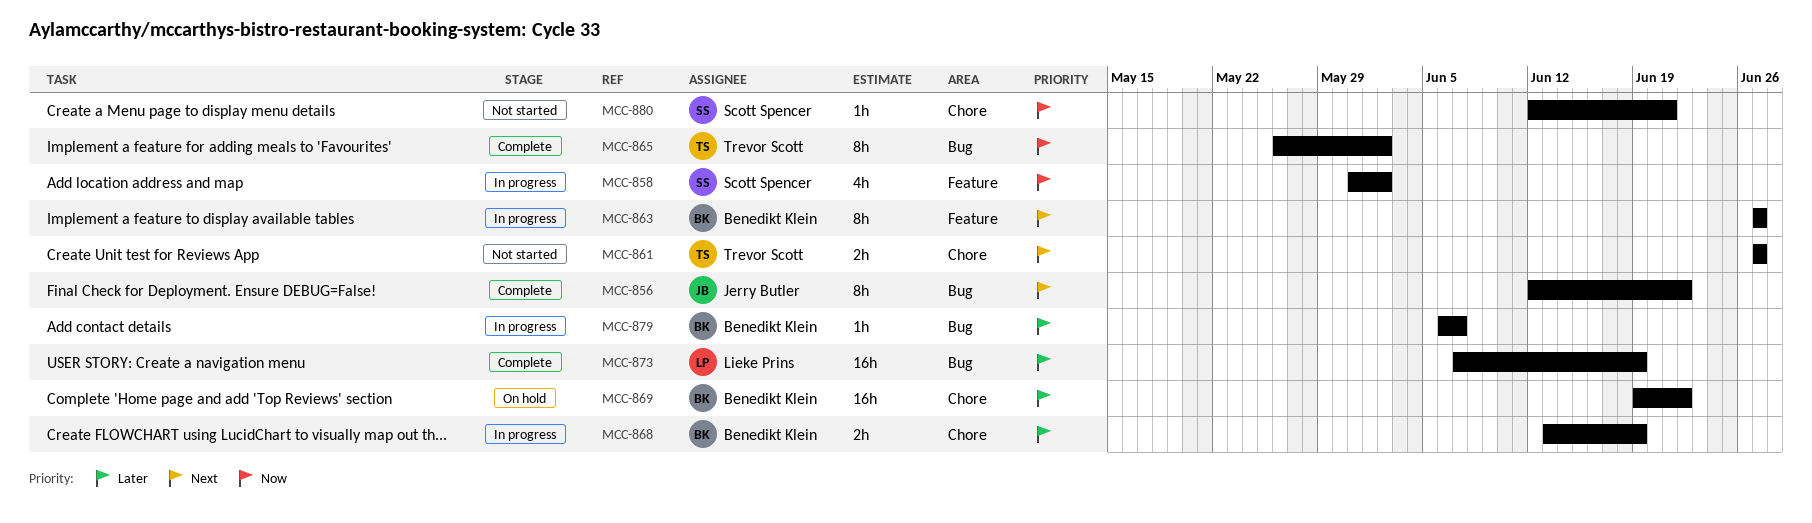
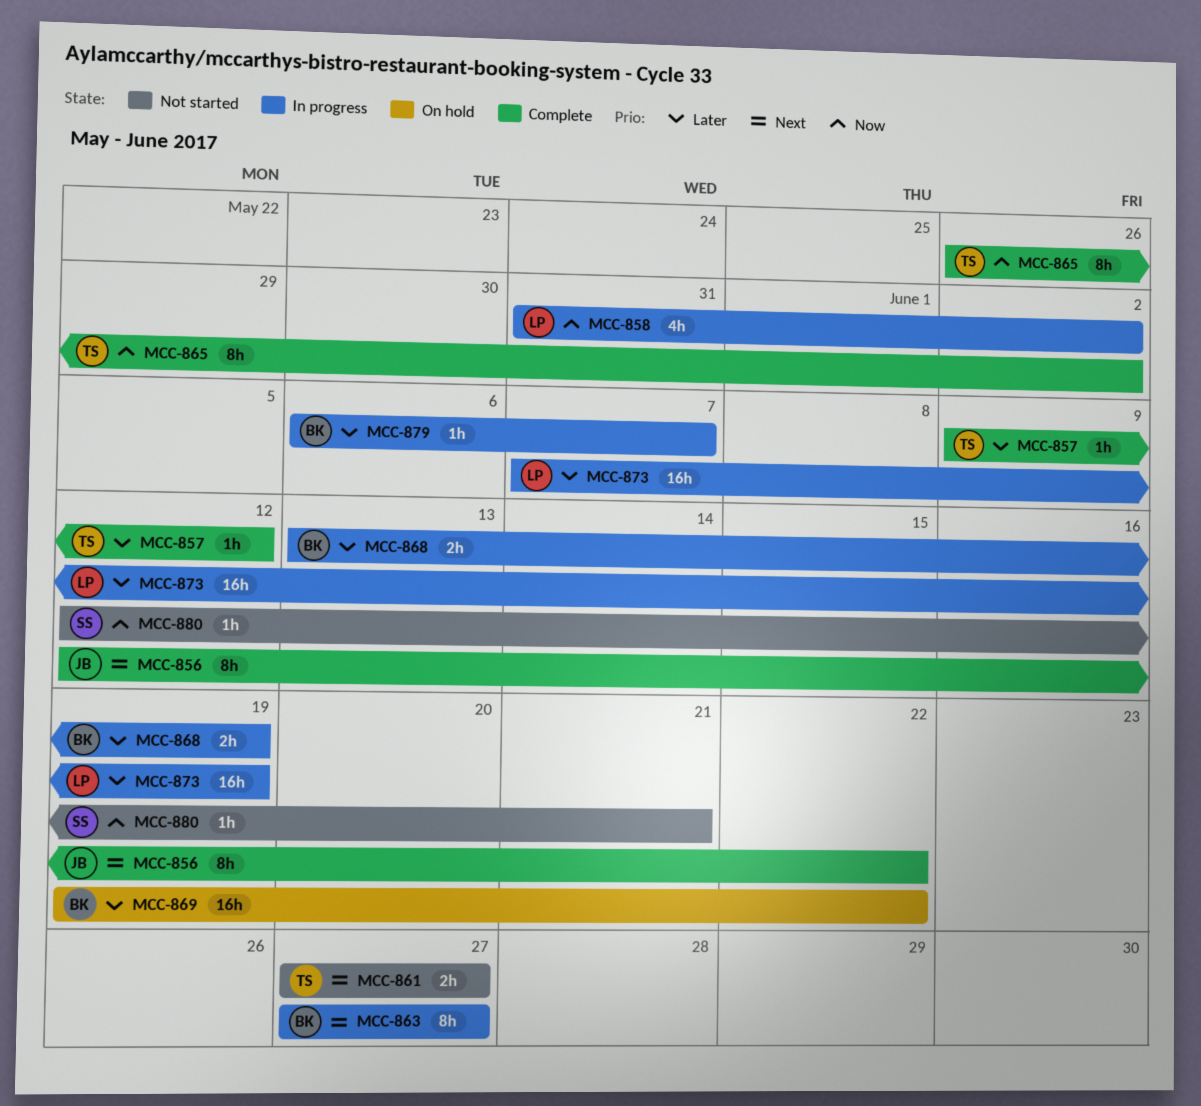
MCC-857: none -> present
MCC-858, owner: Scott Spencer -> Lieke Prins
MCC-873, status: Complete -> In progress

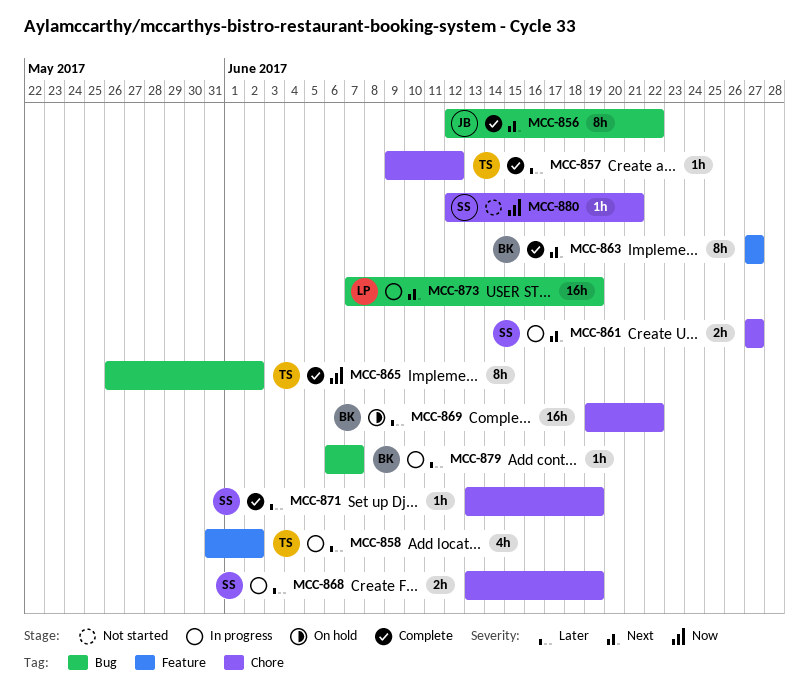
MCC-858, owner: LP -> TS
MCC-858, priority: Now -> Later
MCC-861, status: Not started -> In progress
MCC-861, owner: TS -> SS
MCC-863, status: In progress -> Complete
MCC-868, owner: BK -> SS
MCC-871: none -> present
MCC-873, priority: Later -> Next

